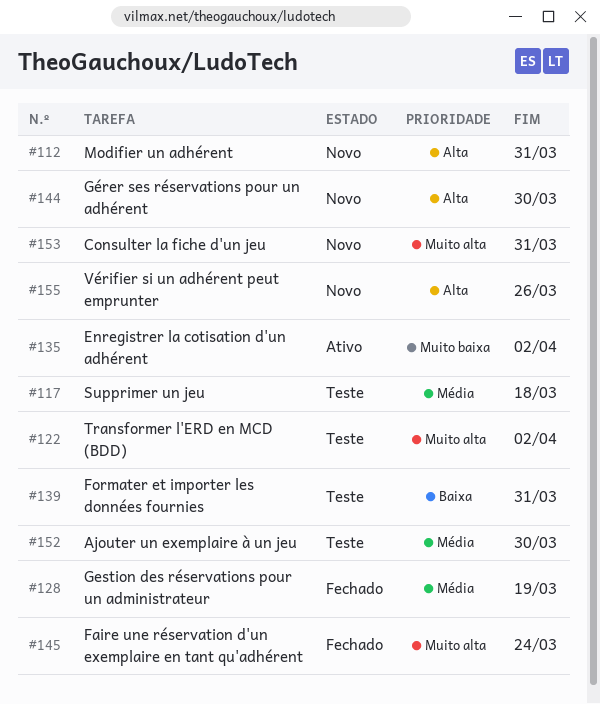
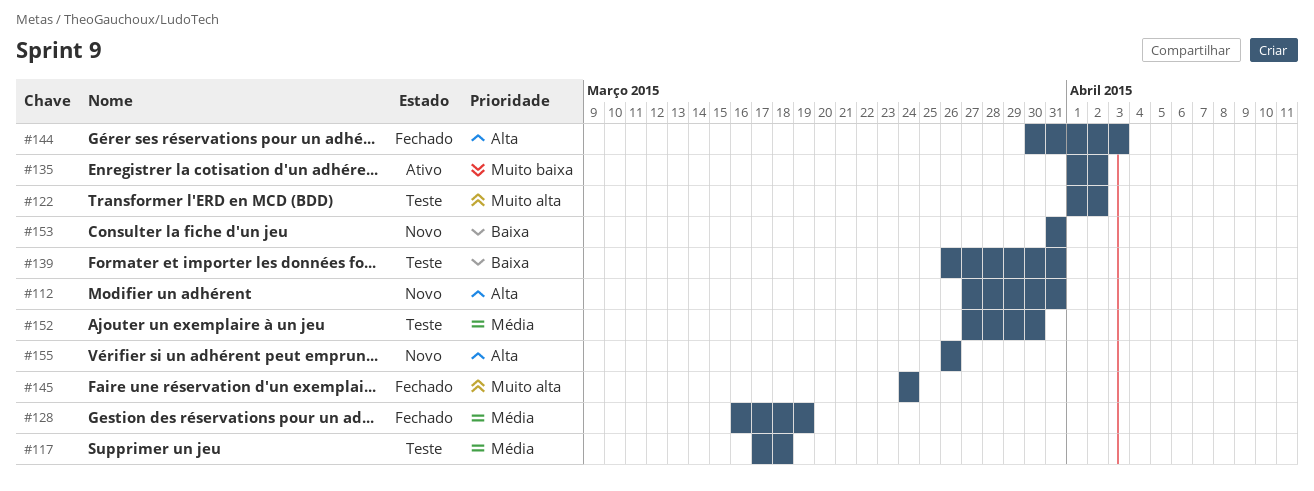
#144, status: Novo -> Fechado
#144, due: Mar 30 -> Apr 3
#153, priority: Muito alta -> Baixa

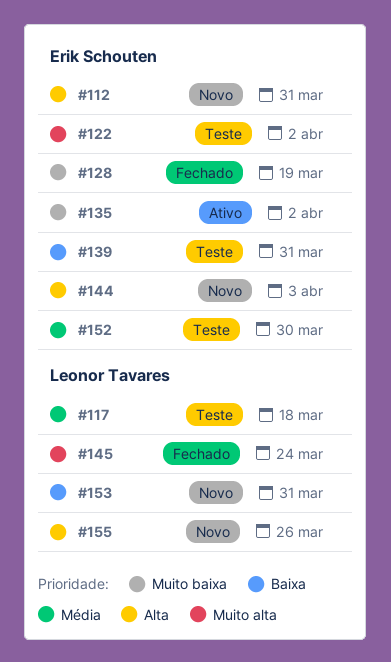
#128, priority: Média -> Muito baixa
#144, status: Fechado -> Novo

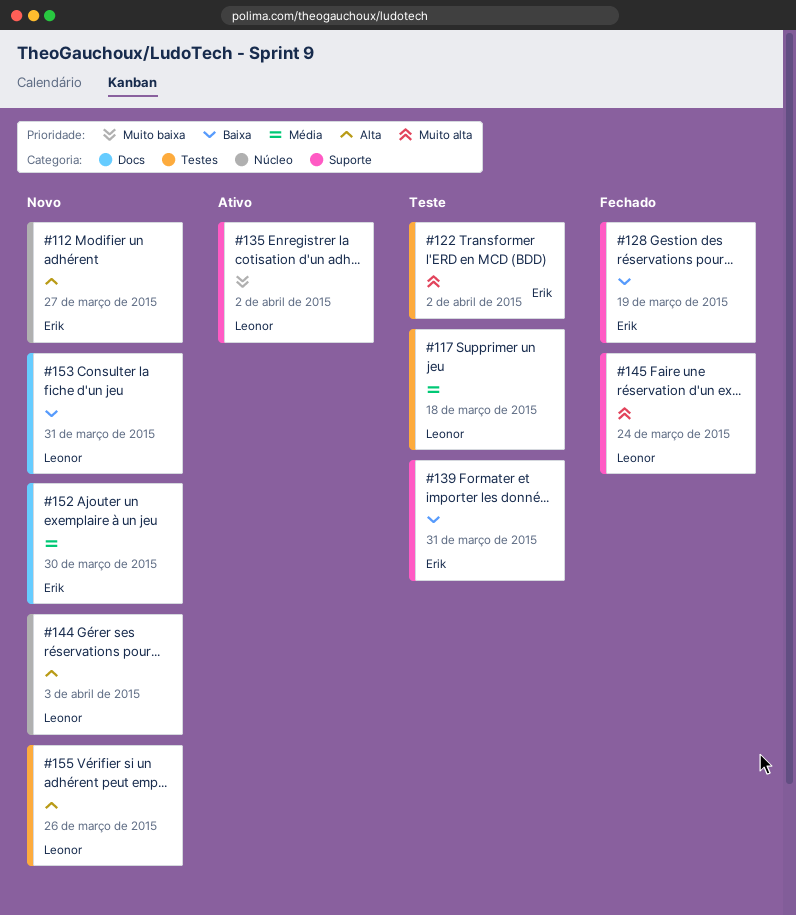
#112, due: Mar 31 -> Mar 27
#128, priority: Muito baixa -> Baixa
#135, owner: Erik Schouten -> Leonor Tavares
#144, owner: Erik Schouten -> Leonor Tavares
#152, status: Teste -> Novo

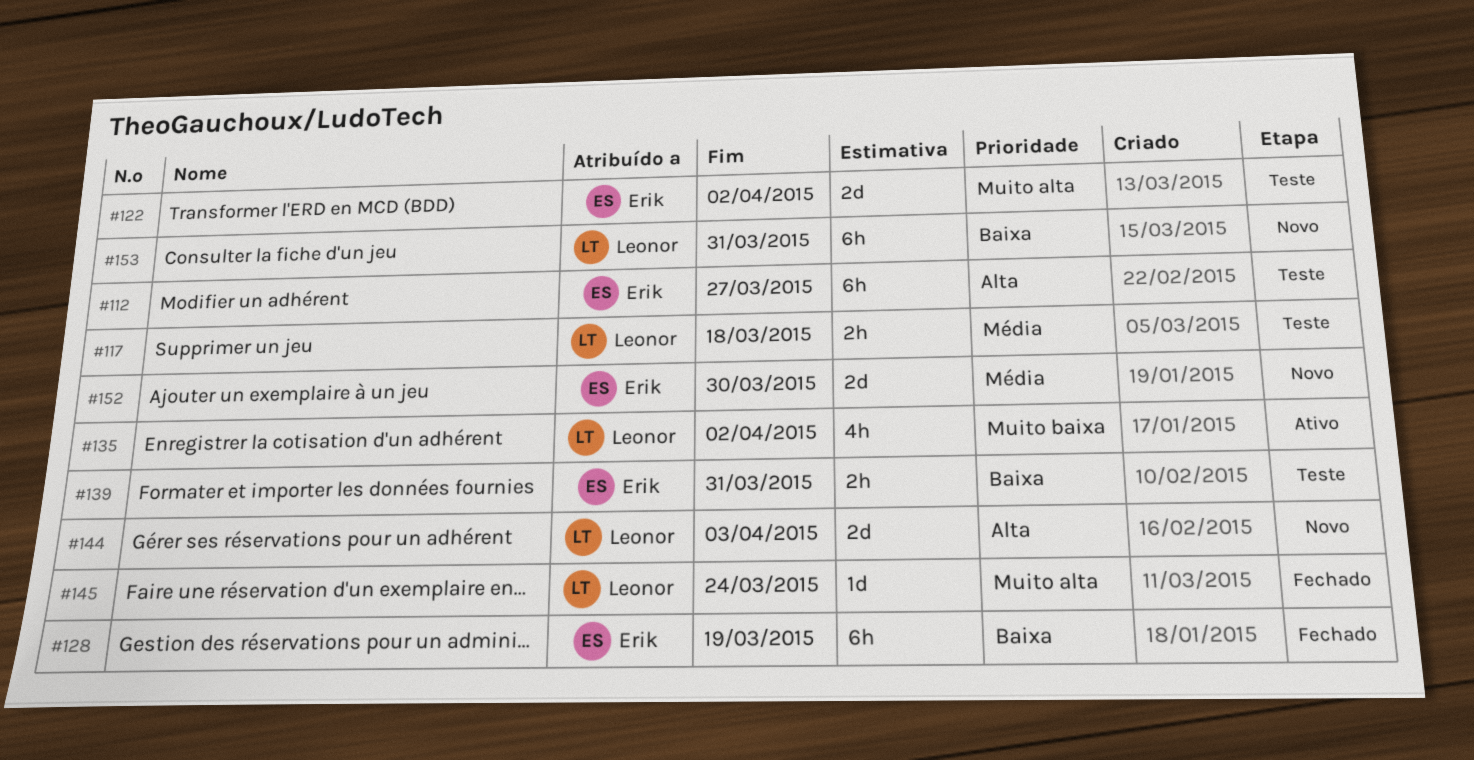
#112, status: Novo -> Teste
#155: present -> none

